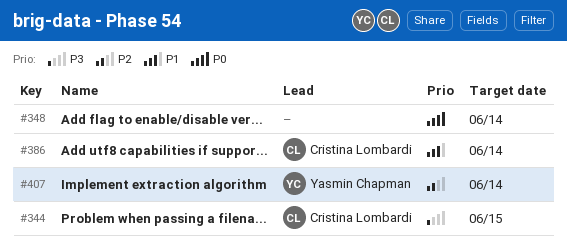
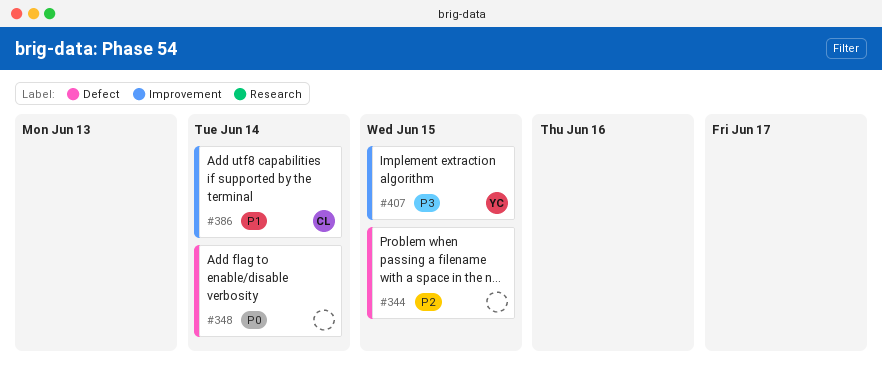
#344, owner: Cristina Lombardi -> none
#344, priority: P3 -> P2
#407, priority: P2 -> P3
#407, due: Jun 14 -> Jun 15

